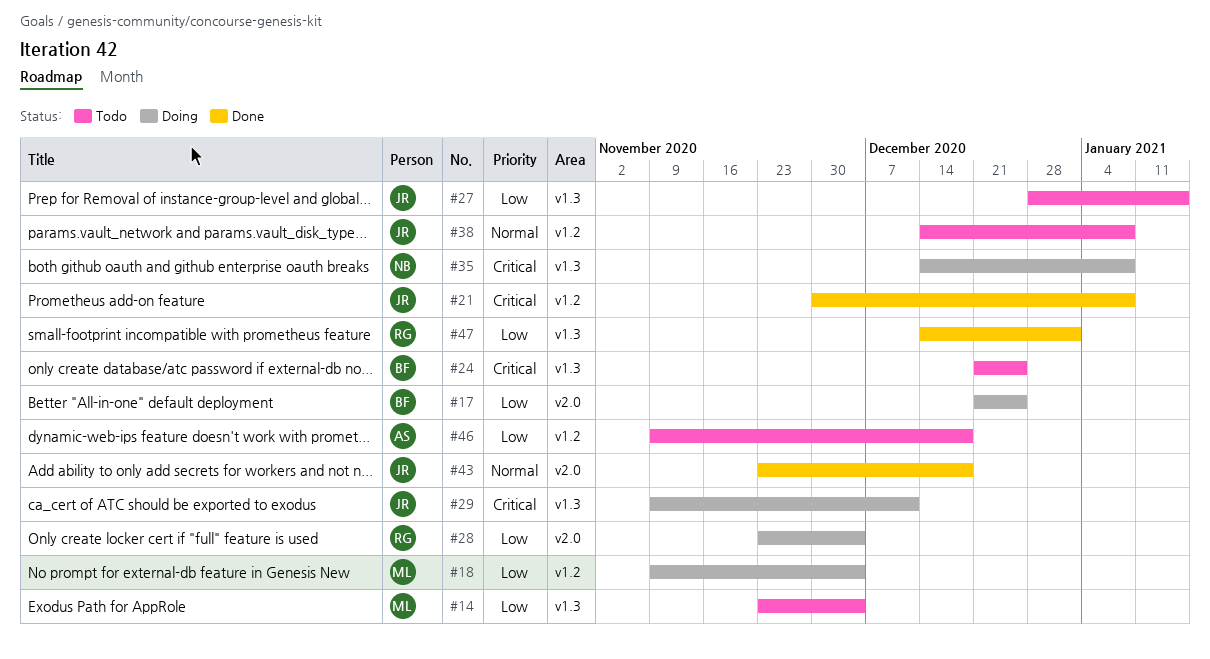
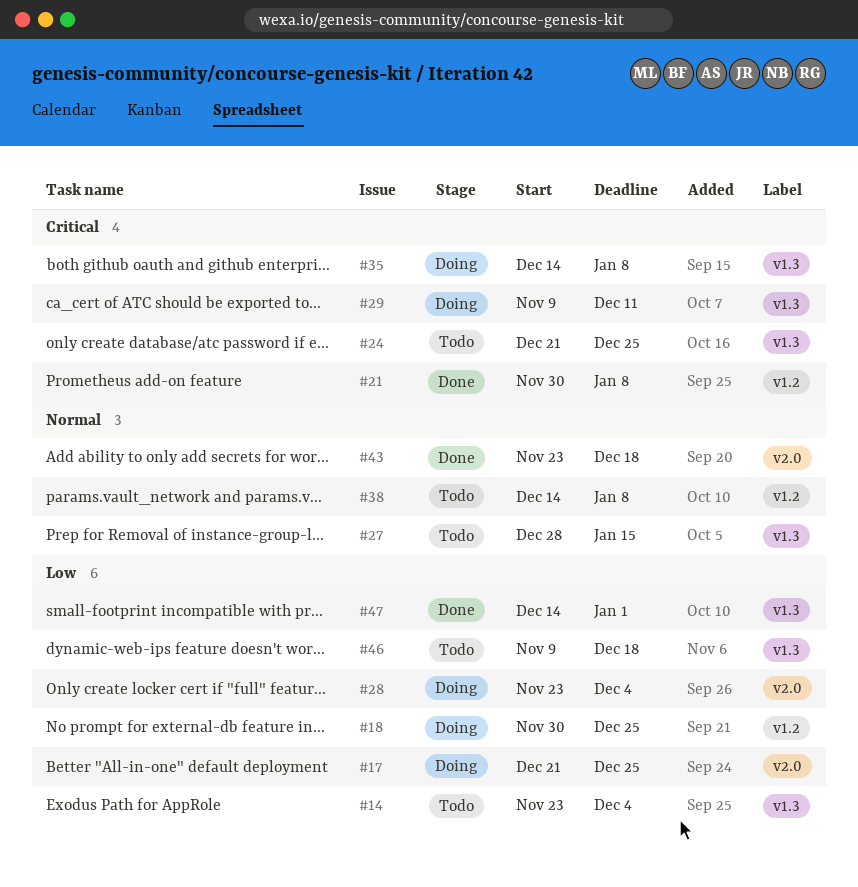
#18, start: Nov 9 -> Nov 30
#18, due: Dec 4 -> Dec 25
#27, priority: Low -> Normal
#46, label: v1.2 -> v1.3

